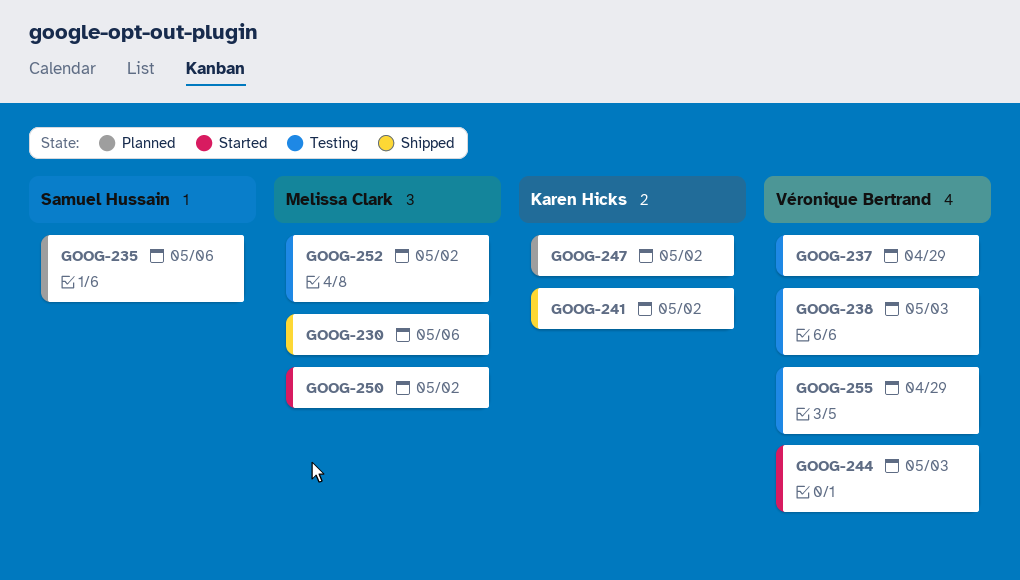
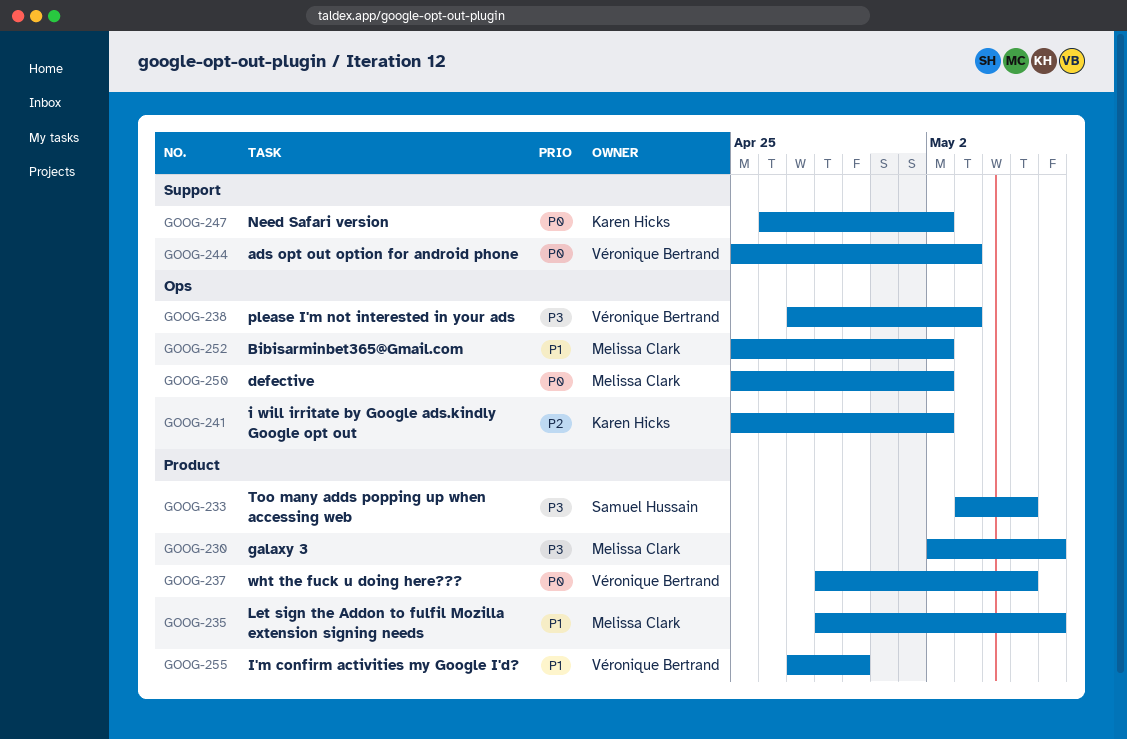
GOOG-233: none -> present
GOOG-235, owner: Samuel Hussain -> Melissa Clark
GOOG-237, due: Apr 29 -> May 5

